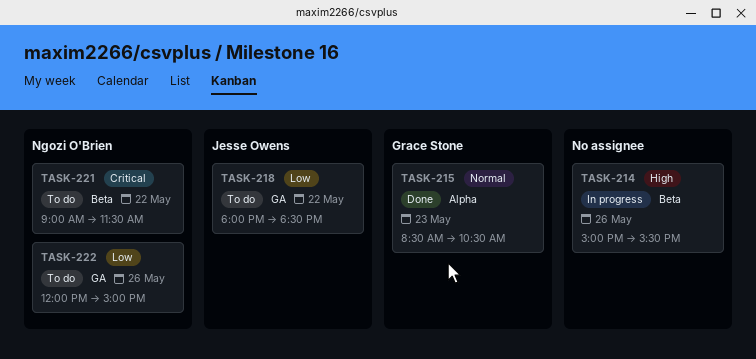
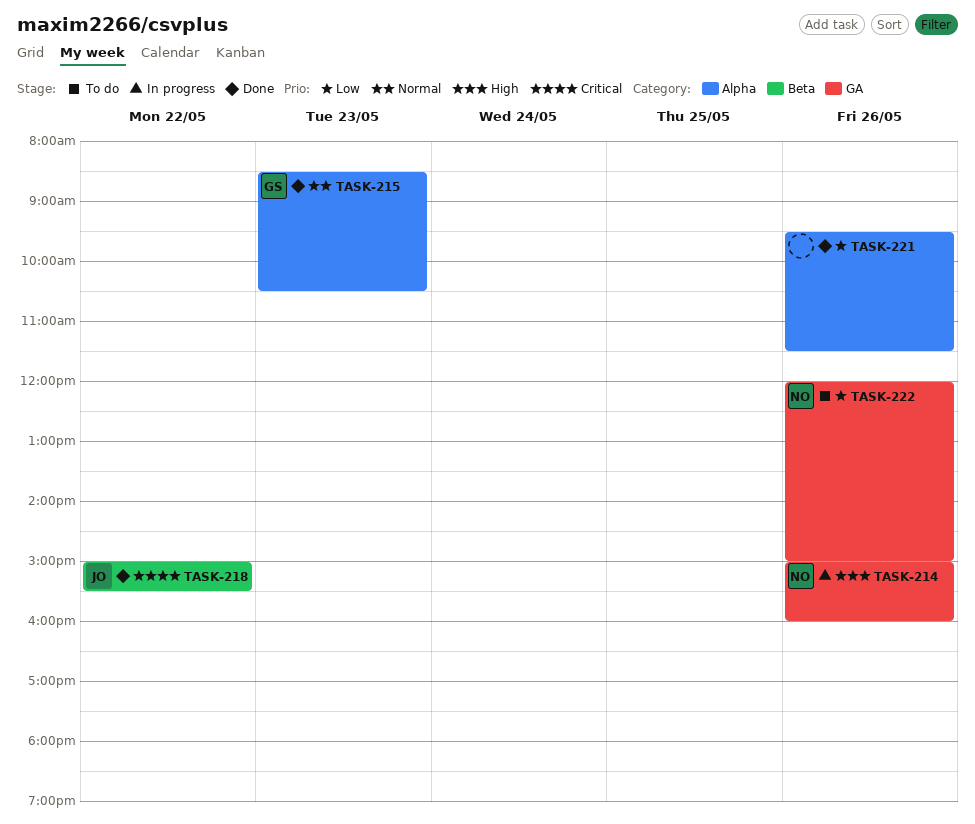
TASK-214, owner: none -> Ngozi O'Brien
TASK-214, label: Beta -> GA
TASK-214, ends: 15:30 -> 16:00
TASK-218, status: To do -> Done
TASK-218, priority: Low -> Critical
TASK-218, label: GA -> Beta
TASK-218, begins: 18:00 -> 15:00
TASK-218, ends: 18:30 -> 15:30
TASK-221, status: To do -> Done
TASK-221, owner: Ngozi O'Brien -> none
TASK-221, priority: Critical -> Low
TASK-221, label: Beta -> Alpha
TASK-221, day: May 22 -> May 26
TASK-221, begins: 09:00 -> 09:30

